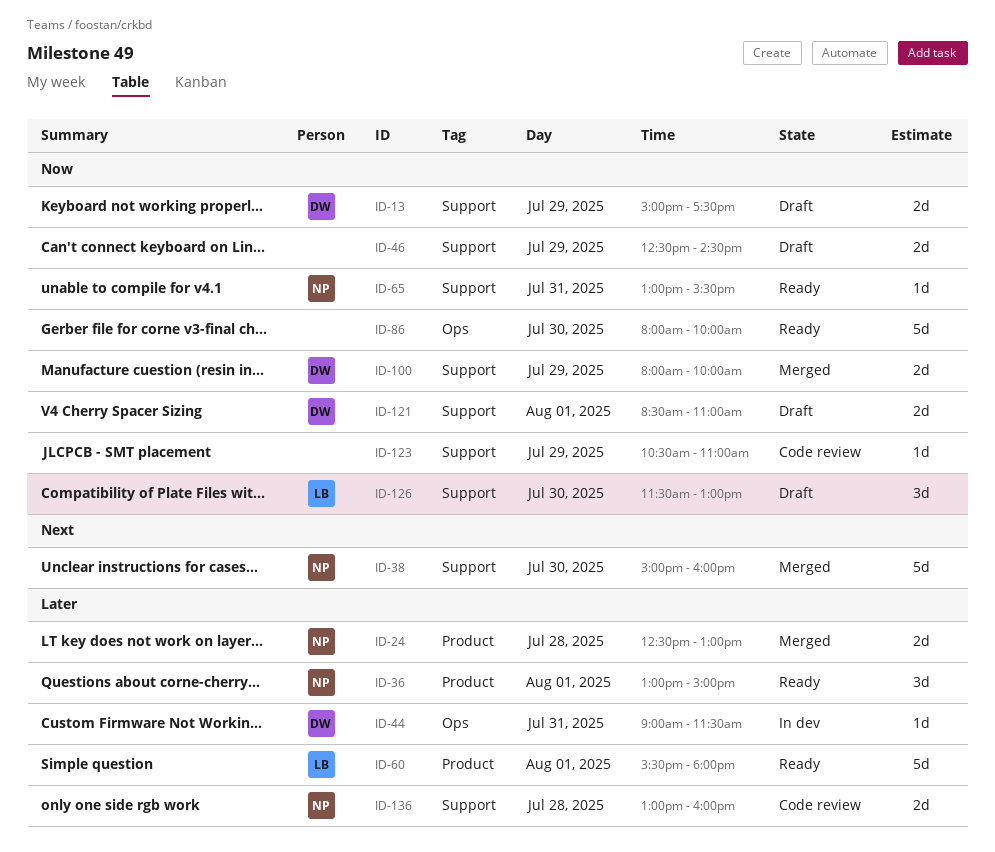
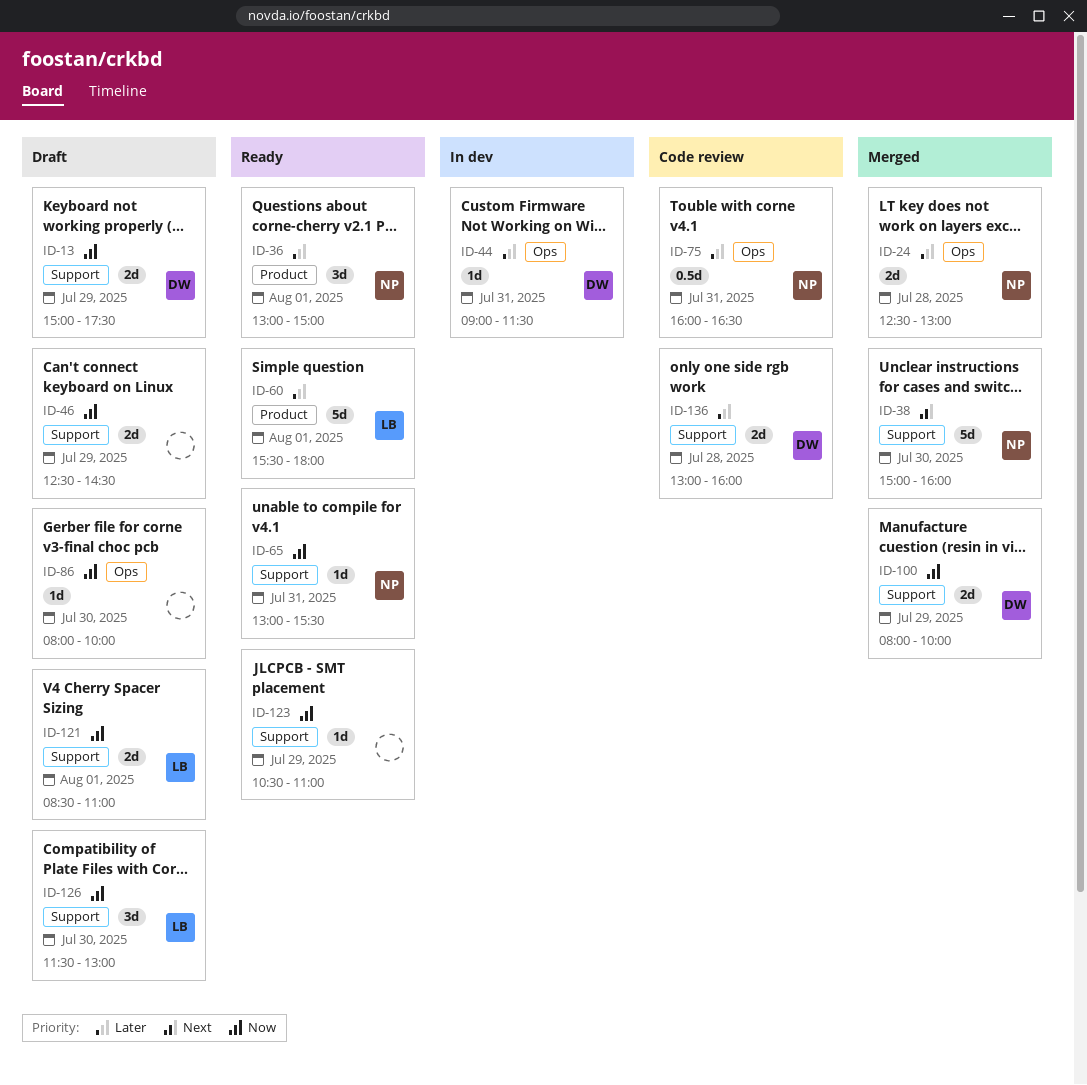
ID-24, label: Product -> Ops
ID-75: none -> present
ID-86, status: Ready -> Draft
ID-86, estimate: 5d -> 1d
ID-121, owner: DW -> LB
ID-123, status: Code review -> Ready
ID-136, owner: NP -> DW

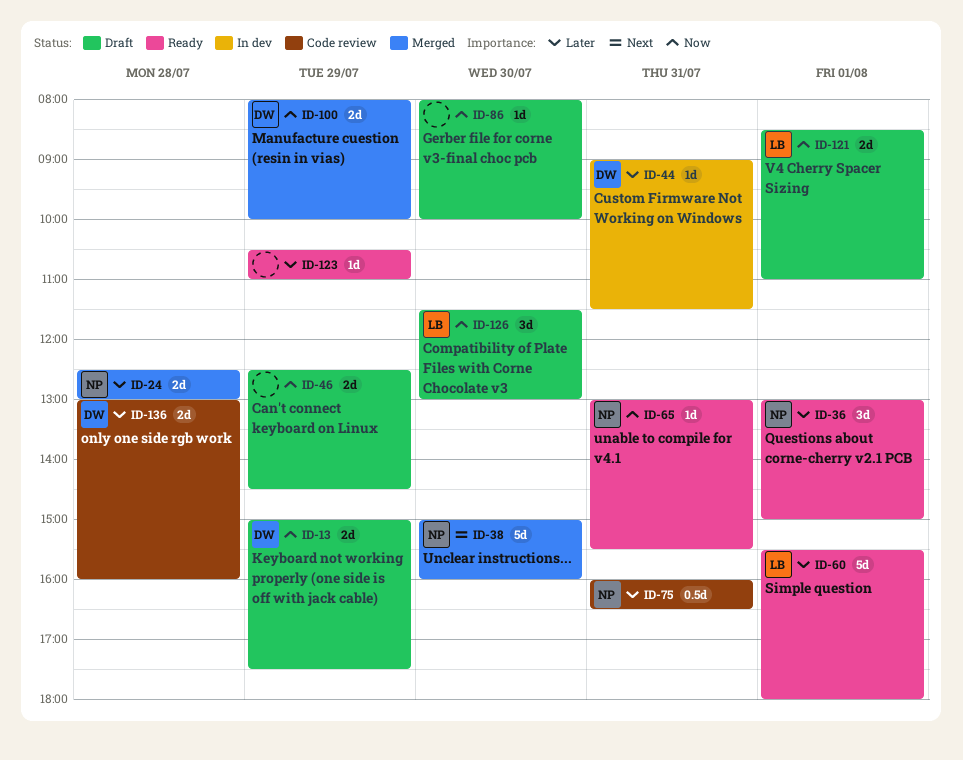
ID-123, priority: Now -> Later

